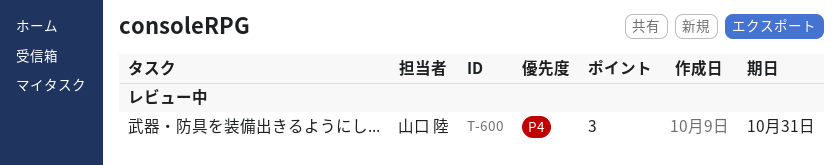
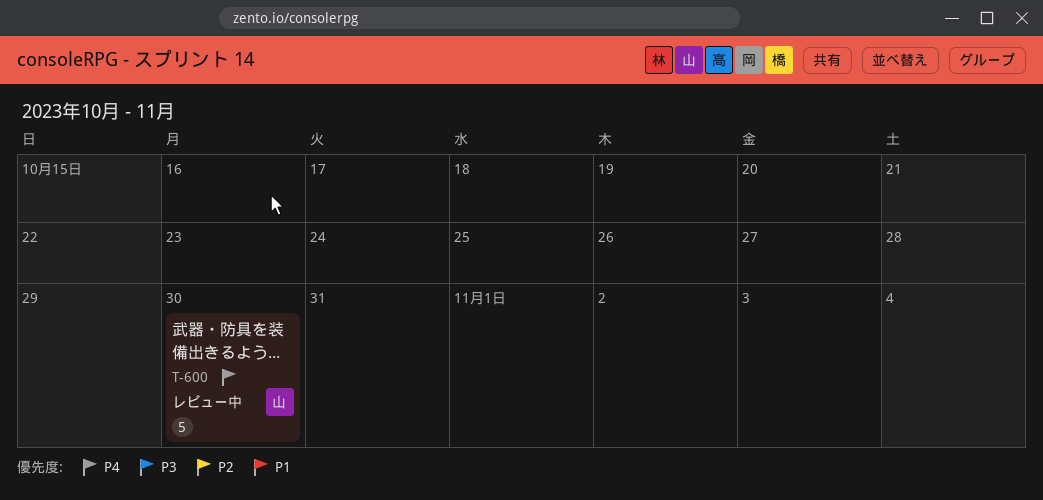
T-600, estimate: 3 -> 5
T-600, due: Oct 31 -> Oct 30

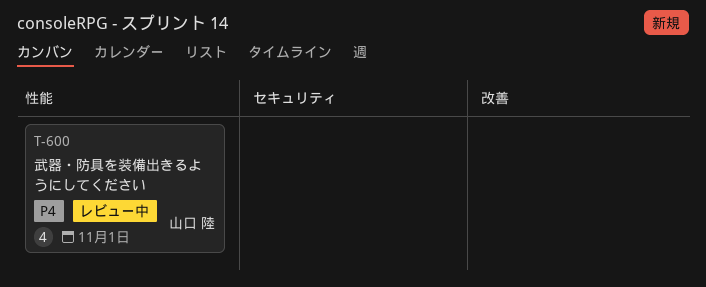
T-600, estimate: 5 -> 4
T-600, due: Oct 30 -> Nov 1

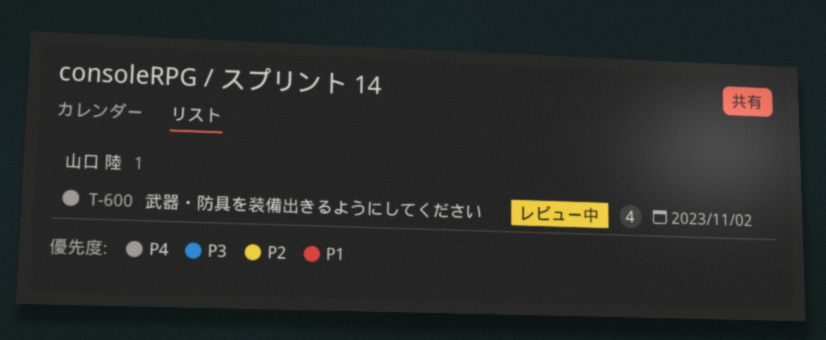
T-600, due: Nov 1 -> Nov 2

